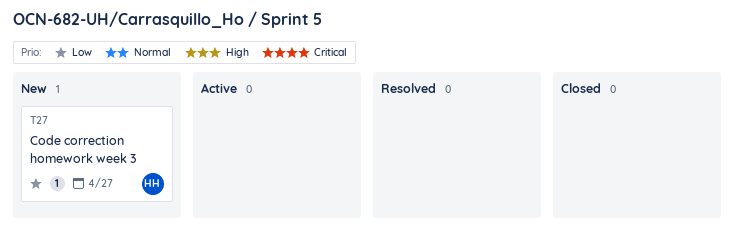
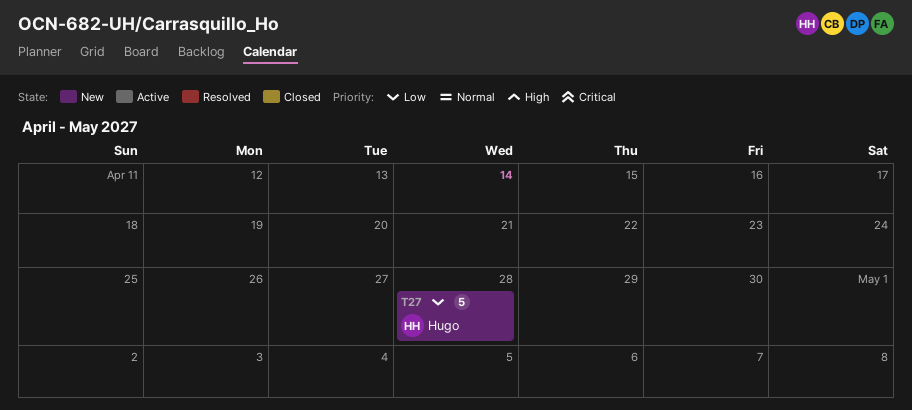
T27, estimate: 1 -> 5
T27, due: Apr 27 -> Apr 28

